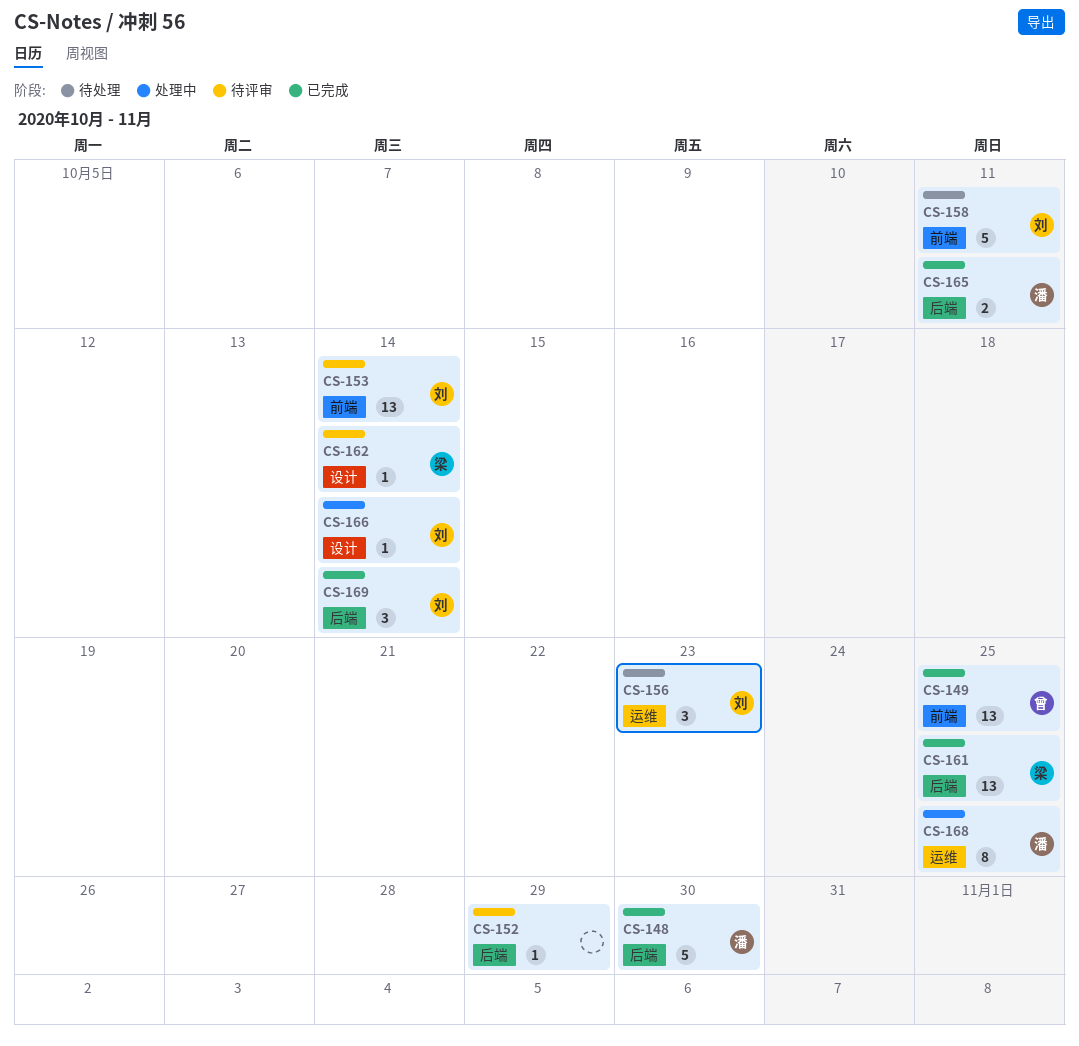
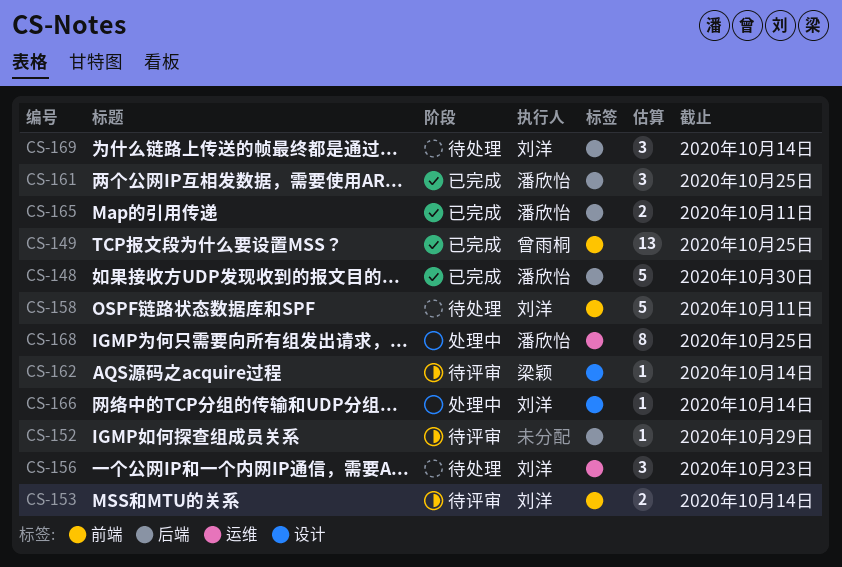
CS-153, estimate: 13 -> 2
CS-161, owner: 梁颖 -> 潘欣怡
CS-161, estimate: 13 -> 3
CS-169, status: 已完成 -> 待处理

